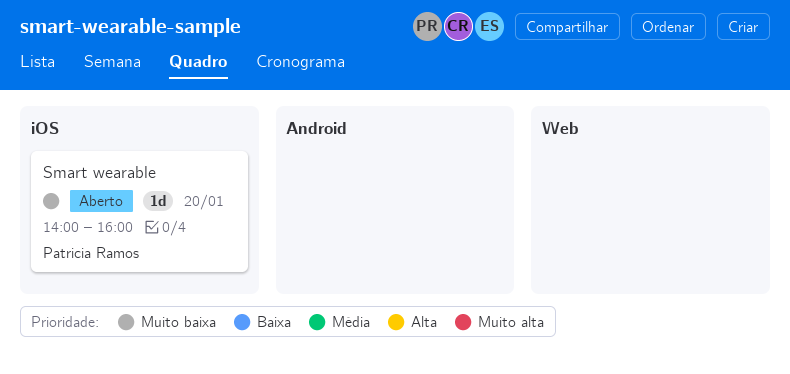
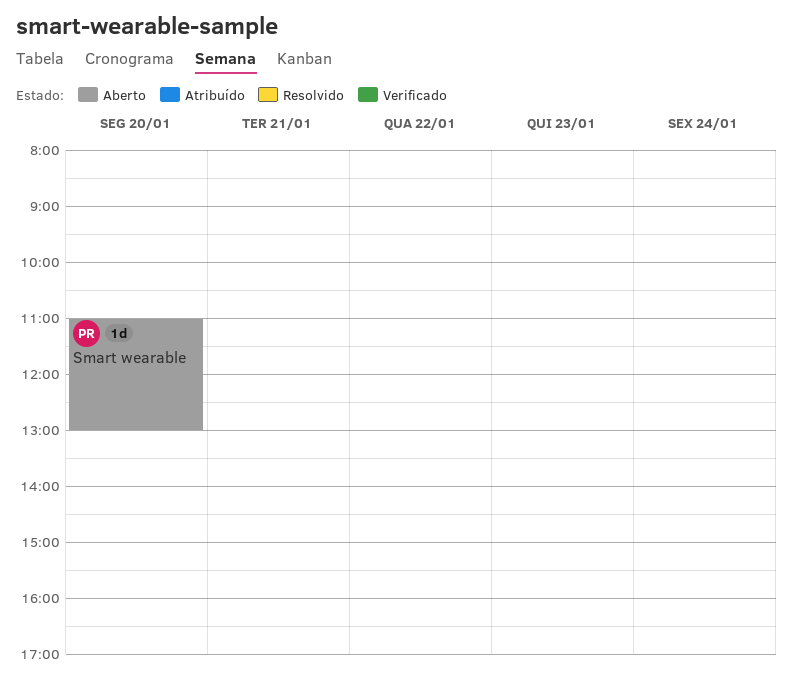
Smart wearable, begins: 14:00 -> 11:00
Smart wearable, ends: 16:00 -> 13:00

